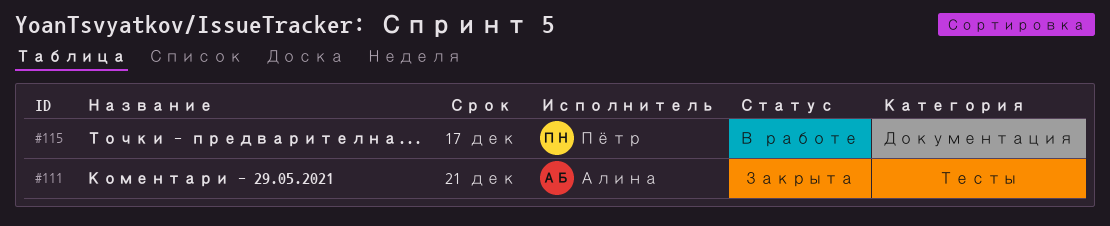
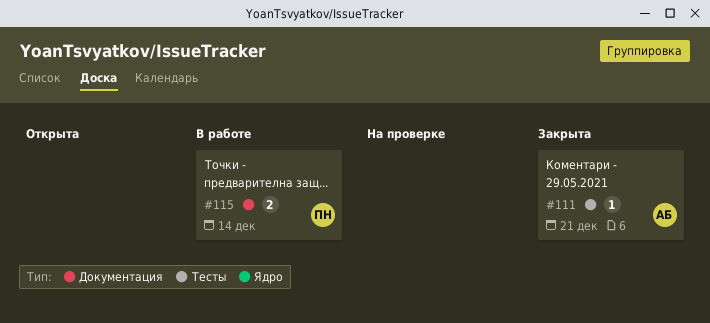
#115, due: Dec 17 -> Dec 14

